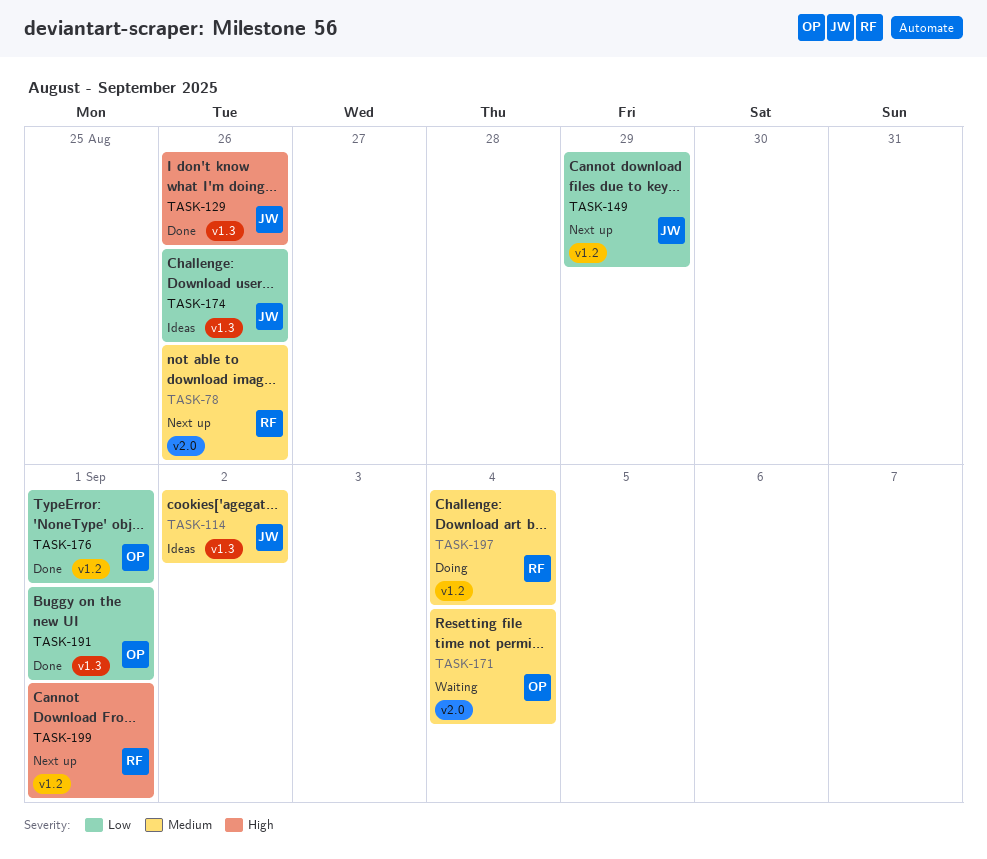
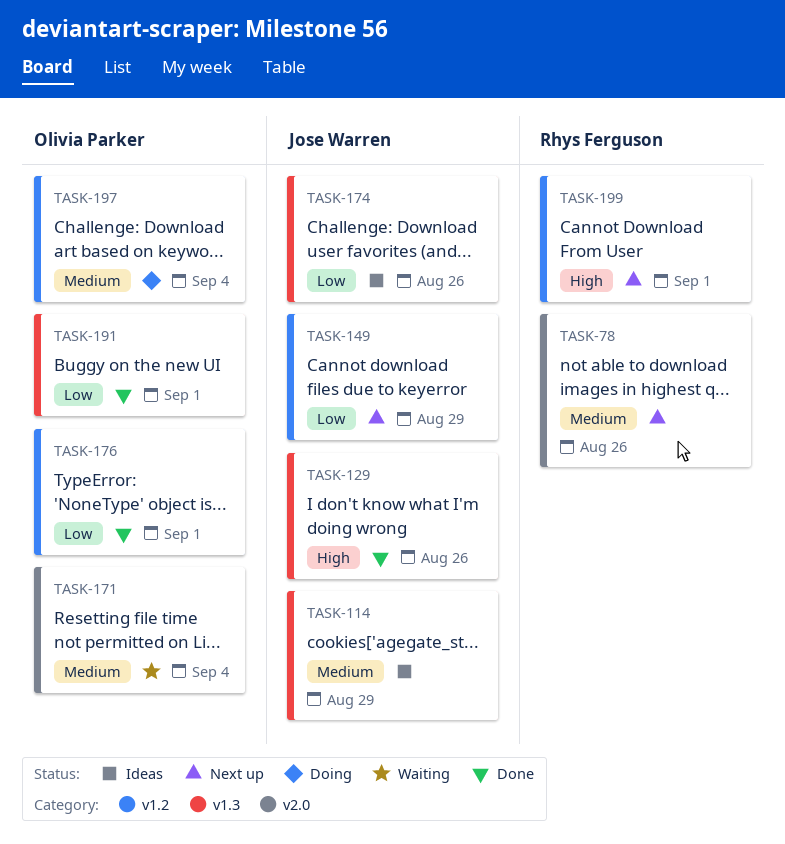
TASK-114, due: Sep 2 -> Aug 29
TASK-197, owner: Rhys Ferguson -> Olivia Parker

